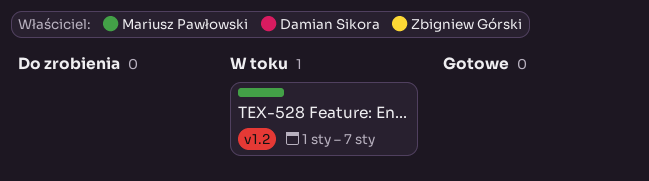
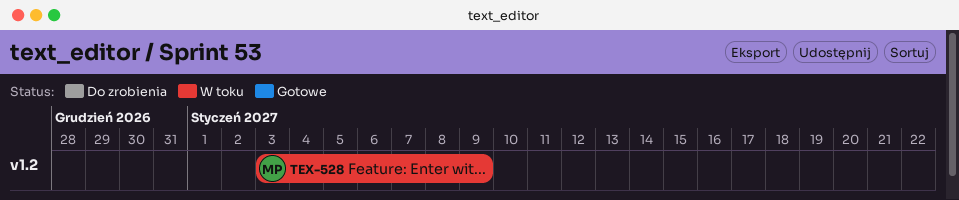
TEX-528, start: Jan 1 -> Jan 3
TEX-528, due: Jan 7 -> Jan 9

